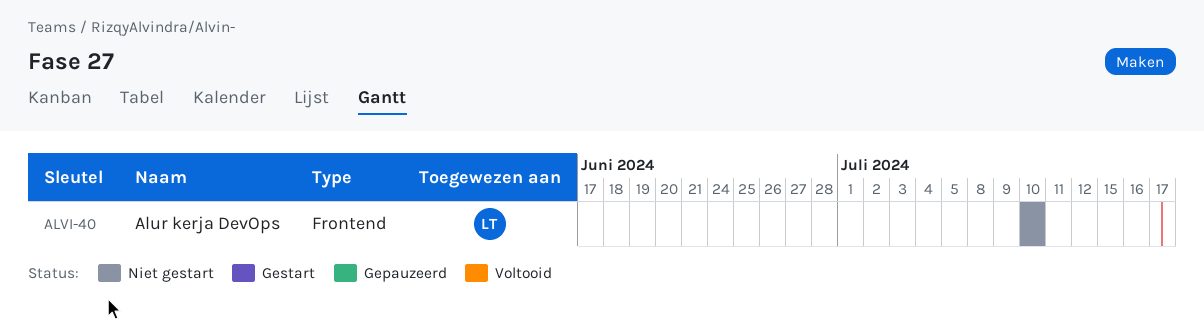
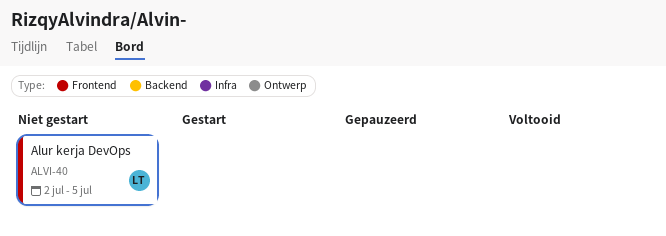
ALVI-40, start: Jul 10 -> Jul 2
ALVI-40, due: Jul 10 -> Jul 5

